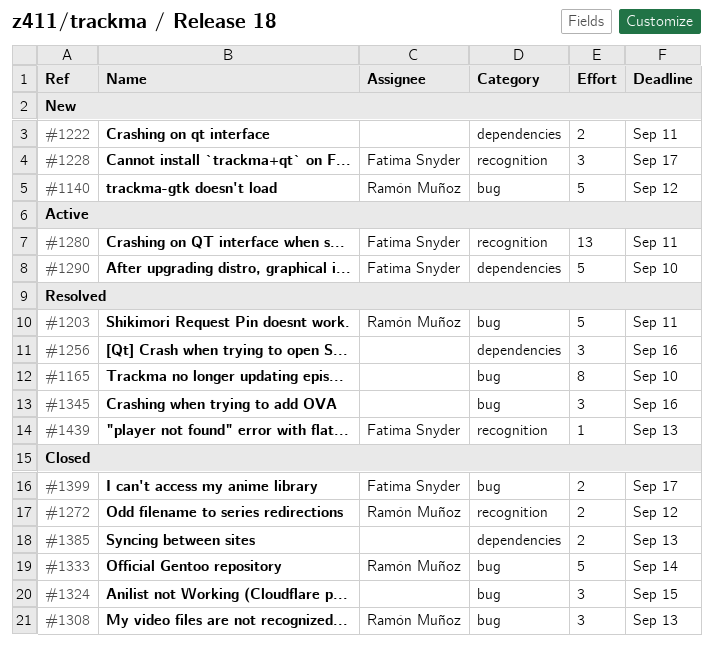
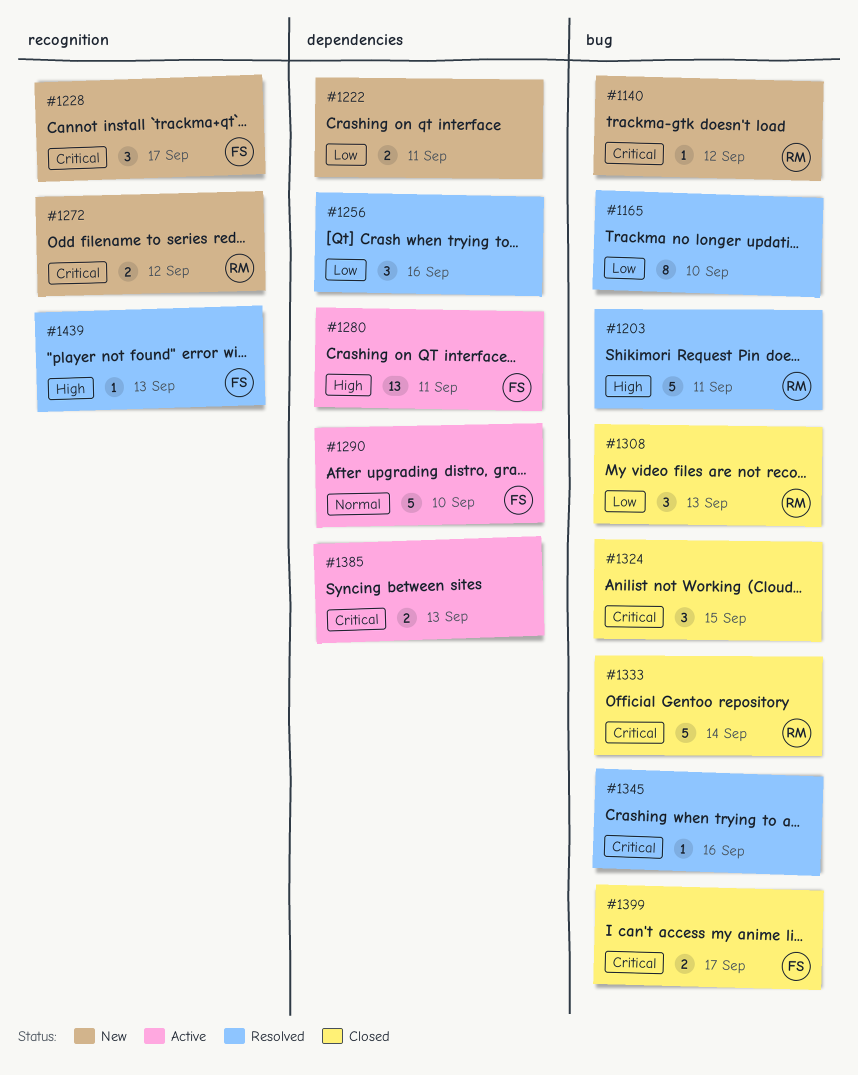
#1140, estimate: 5 -> 1
#1272, status: Closed -> New
#1280, label: recognition -> dependencies
#1345, estimate: 3 -> 1
#1385, status: Closed -> Active

